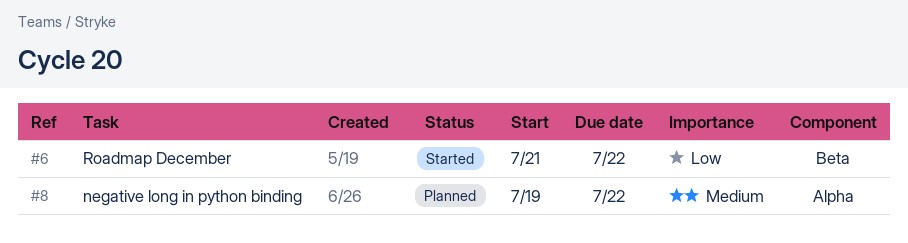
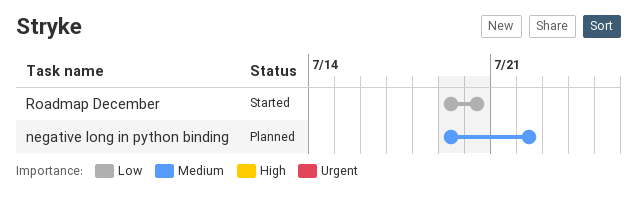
Roadmap December, start: Jul 21 -> Jul 19
Roadmap December, due: Jul 22 -> Jul 20

